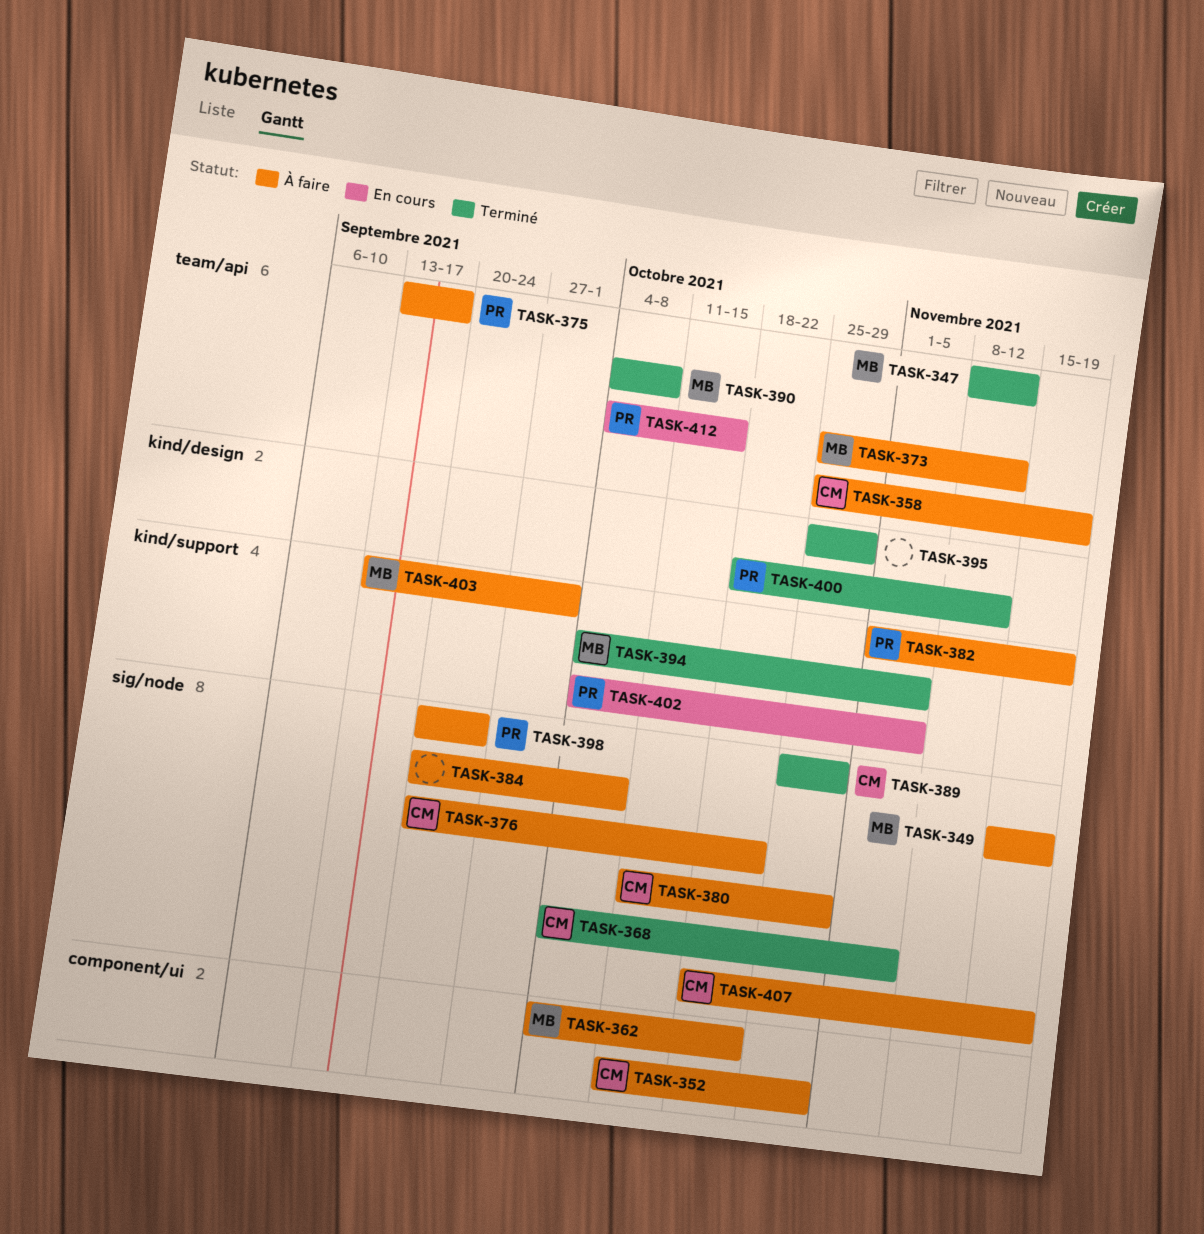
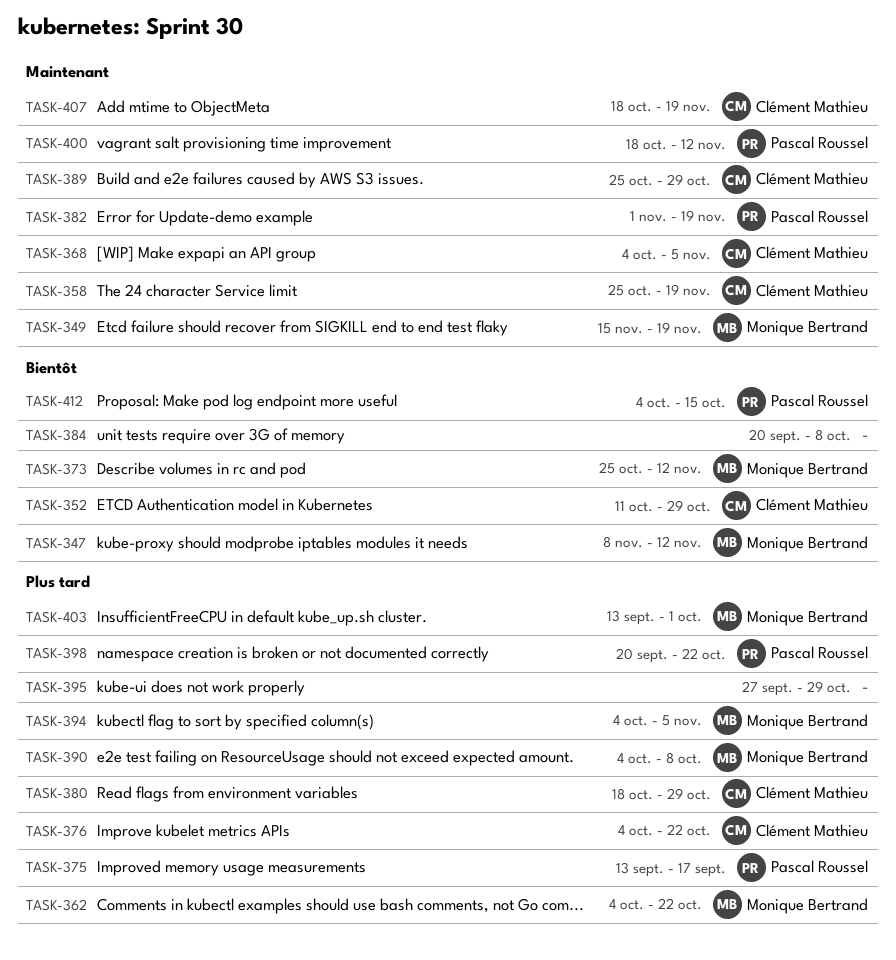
TASK-376, start: Sep 20 -> Oct 4
TASK-380, start: Oct 11 -> Oct 18
TASK-395, start: Oct 25 -> Sep 27
TASK-398, due: Sep 24 -> Oct 22
TASK-402: present -> none

